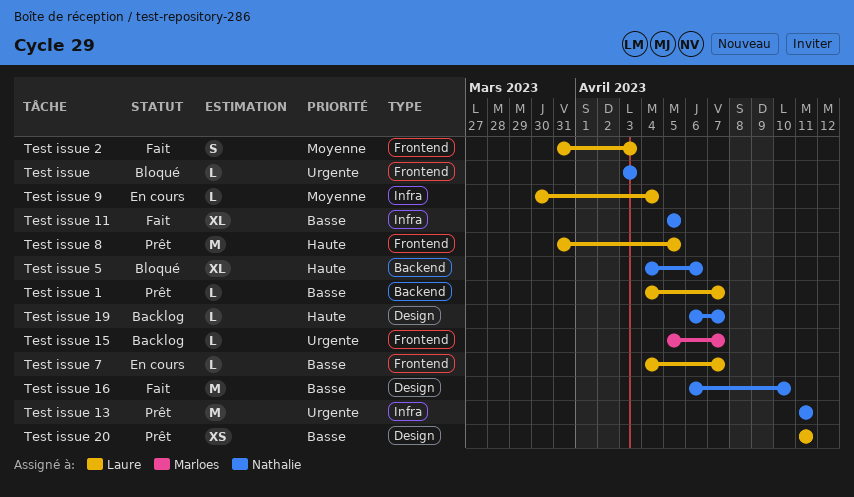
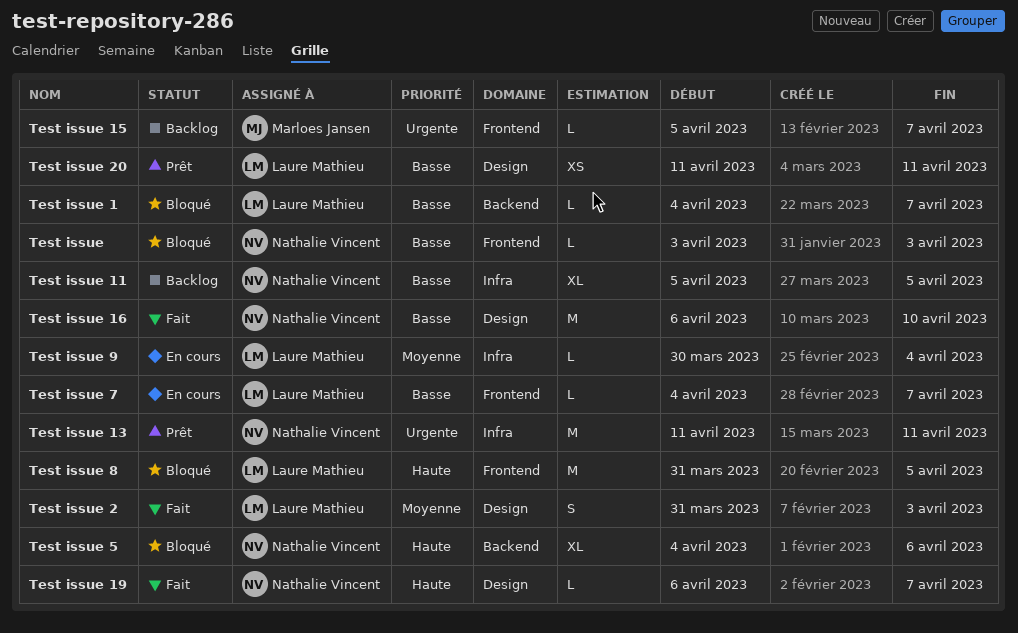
Test issue, priority: Urgente -> Basse
Test issue 1, status: Prêt -> Bloqué
Test issue 11, status: Fait -> Backlog
Test issue 19, status: Backlog -> Fait
Test issue 2, label: Frontend -> Design
Test issue 8, status: Prêt -> Bloqué

